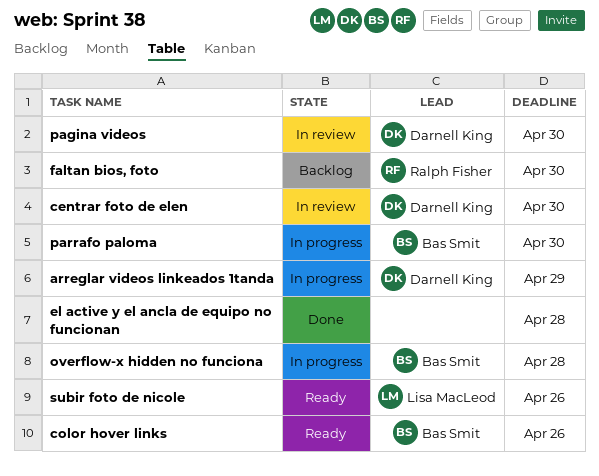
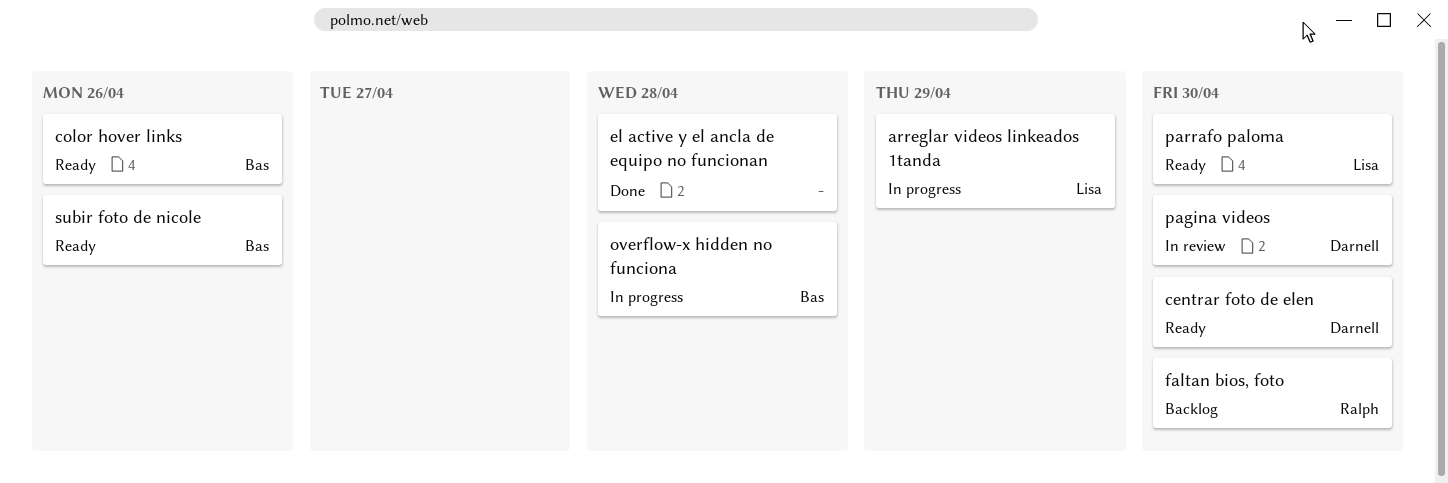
arreglar videos linkeados 1tanda, owner: Darnell King -> Lisa MacLeod
centrar foto de elen, status: In review -> Ready
parrafo paloma, status: In progress -> Ready
parrafo paloma, owner: Bas Smit -> Lisa MacLeod
subir foto de nicole, owner: Lisa MacLeod -> Bas Smit

